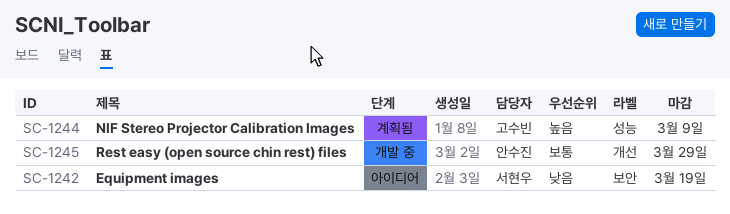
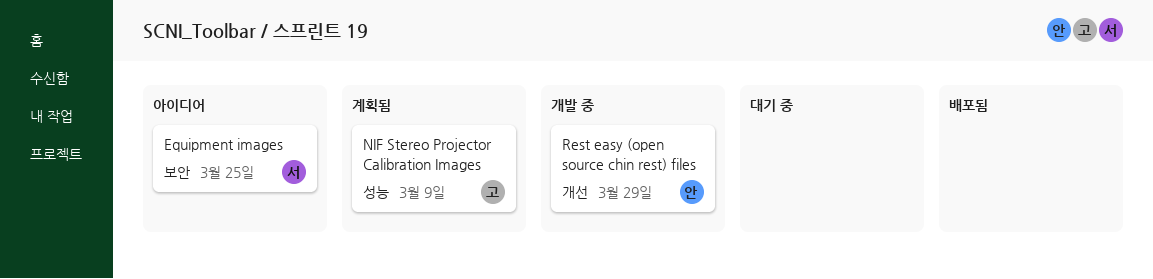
Equipment images, due: Mar 19 -> Mar 25

